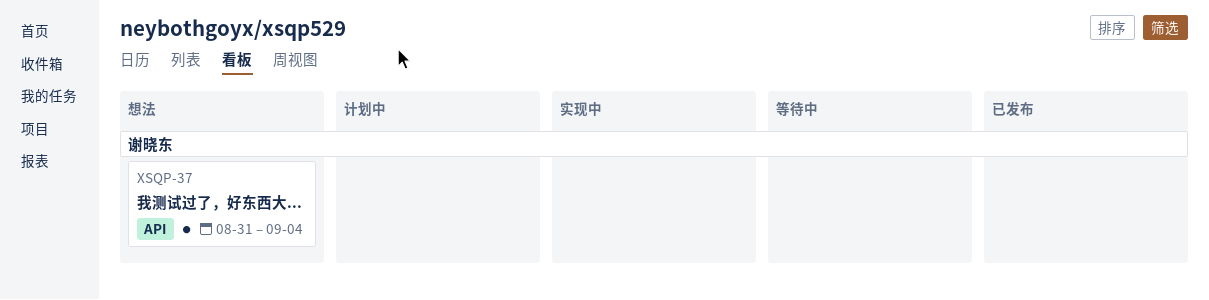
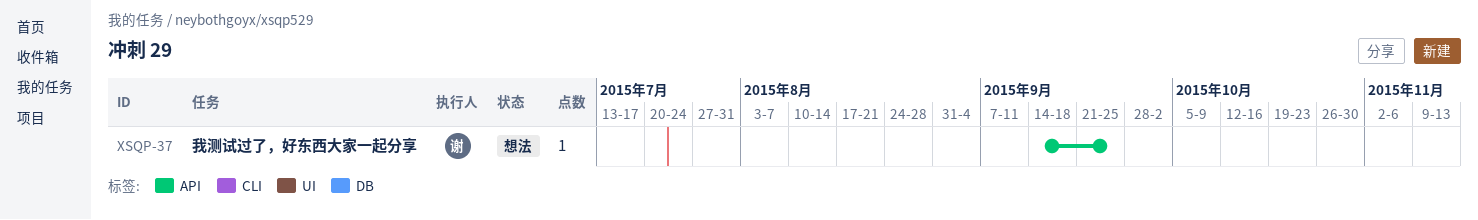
XSQP-37, start: Aug 31 -> Sep 14
XSQP-37, due: Sep 4 -> Sep 25

